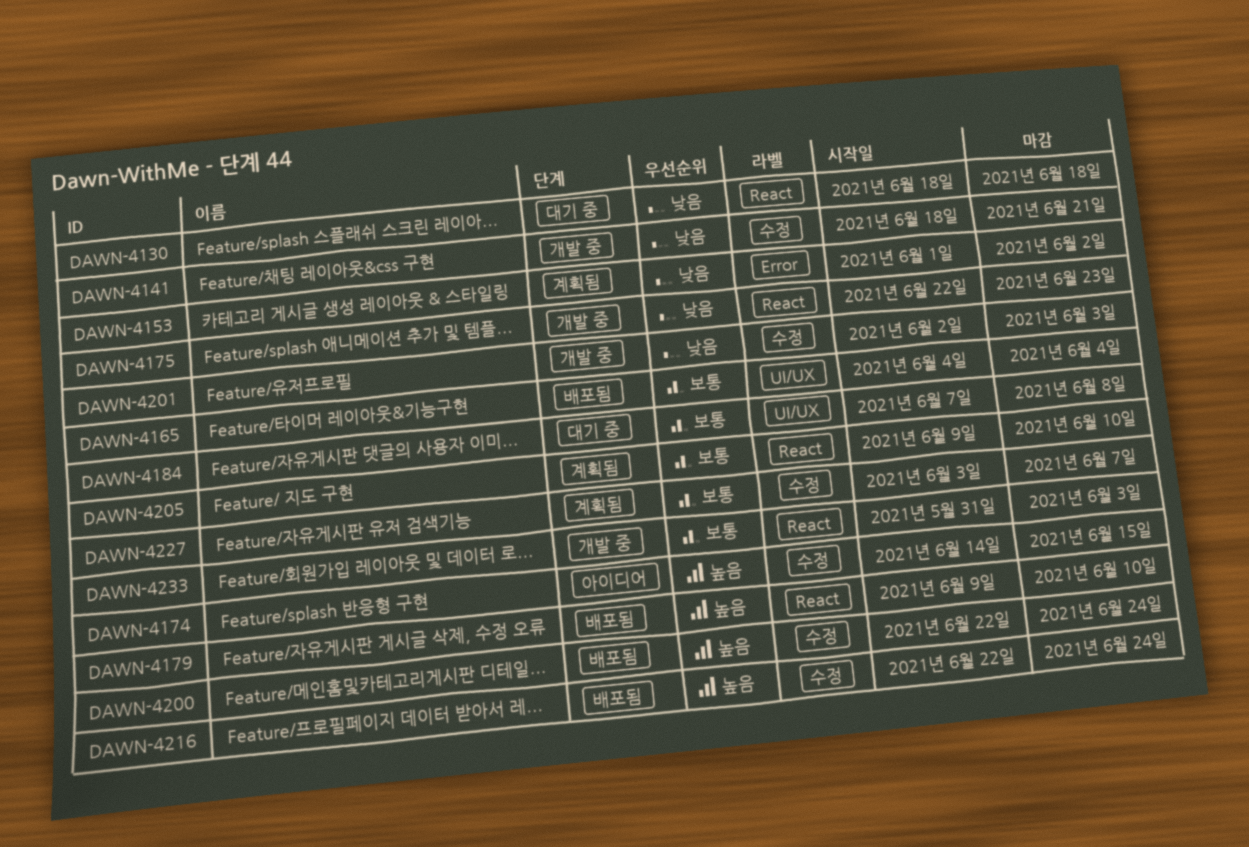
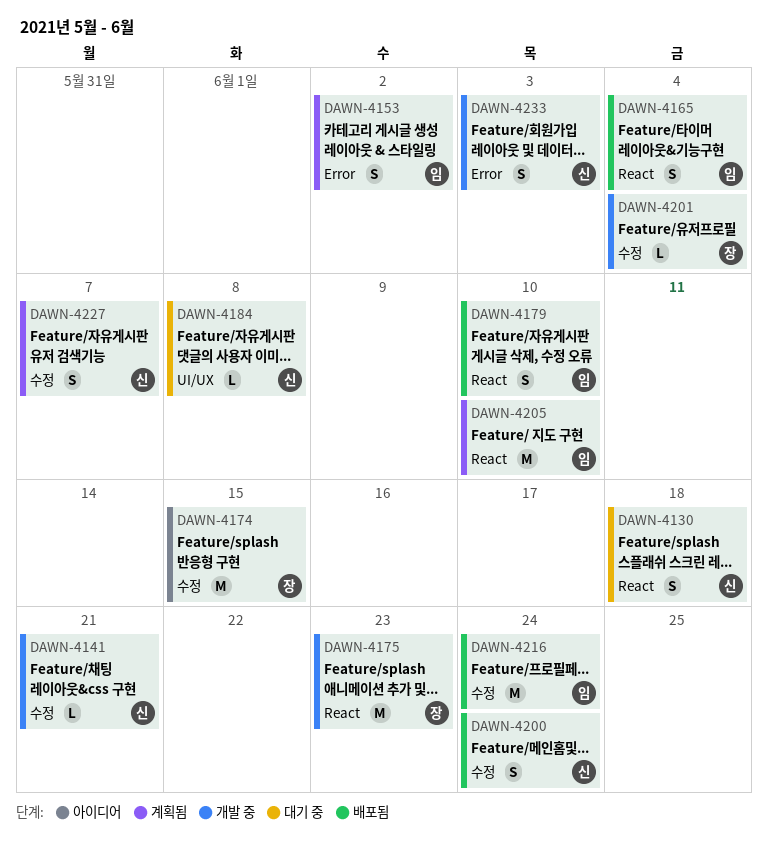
DAWN-4165, label: UI/UX -> React
DAWN-4201, due: Jun 3 -> Jun 4
DAWN-4233, label: React -> Error

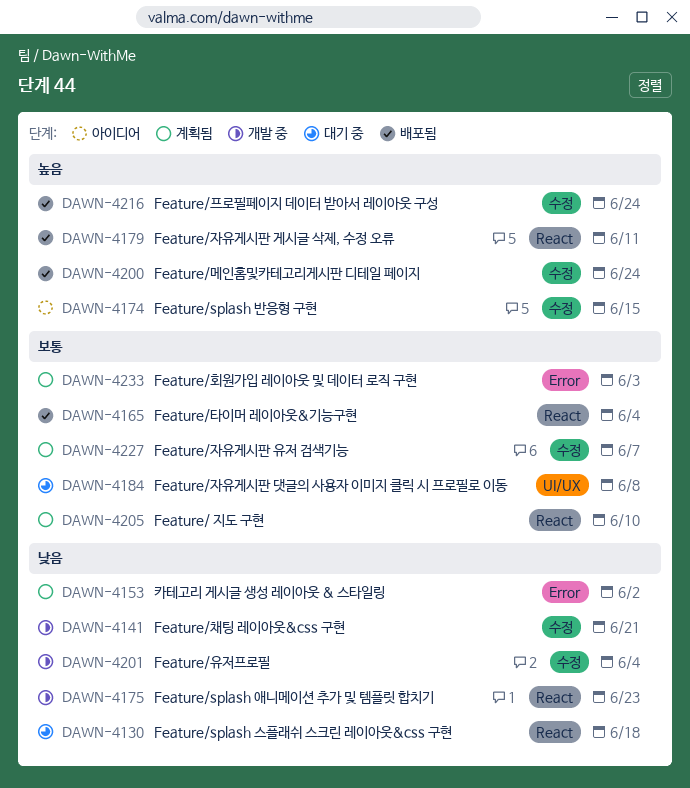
DAWN-4179, due: Jun 10 -> Jun 11
DAWN-4233, status: 개발 중 -> 계획됨

